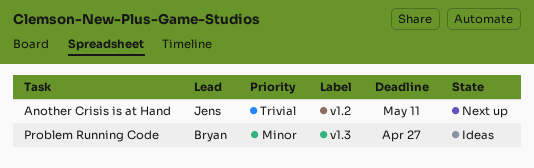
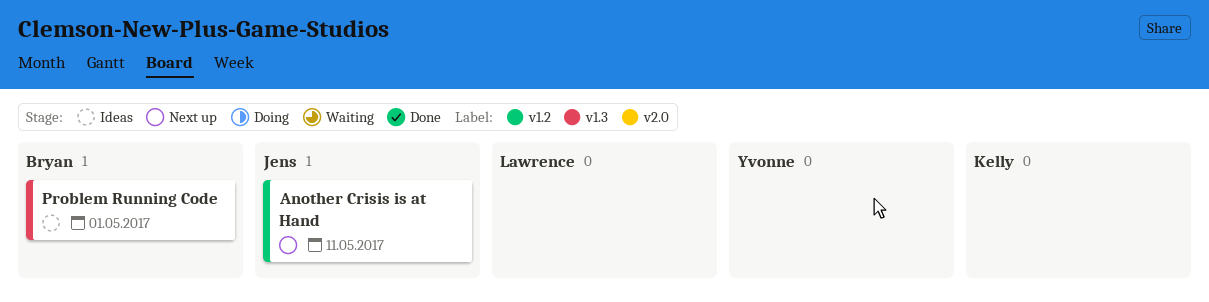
Problem Running Code, due: Apr 27 -> May 1

